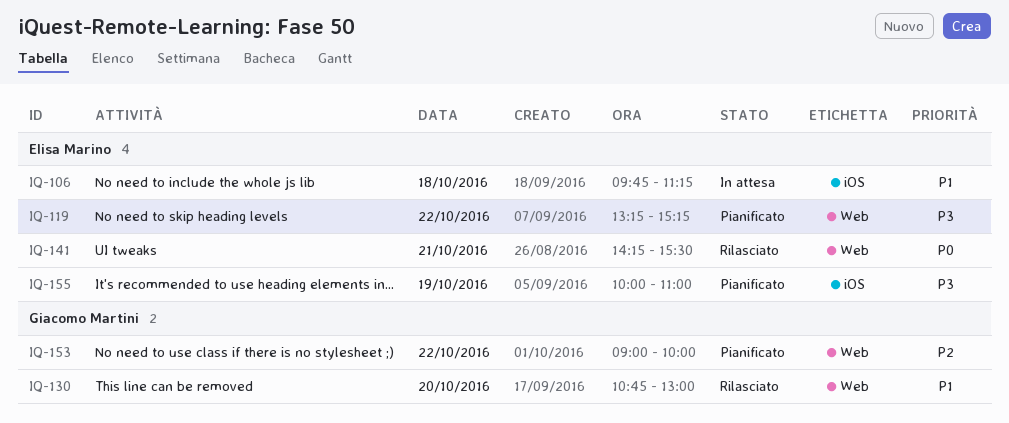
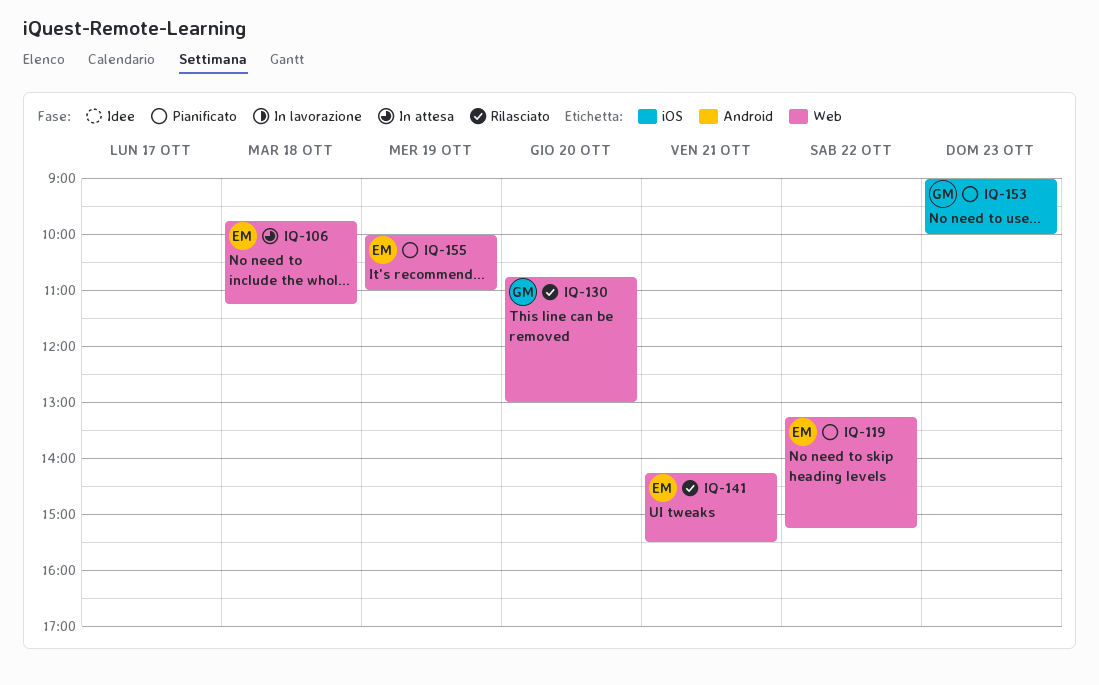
IQ-106, label: iOS -> Web
IQ-153, label: Web -> iOS
IQ-153, day: Oct 22 -> Oct 23
IQ-155, label: iOS -> Web

